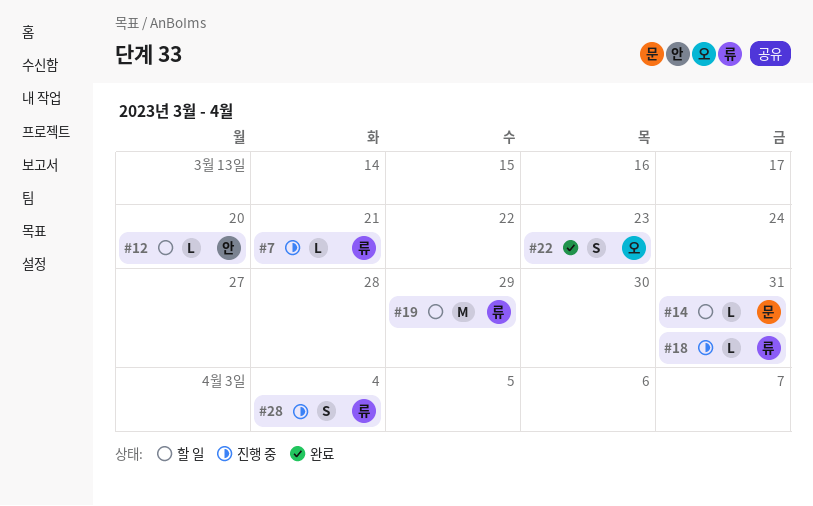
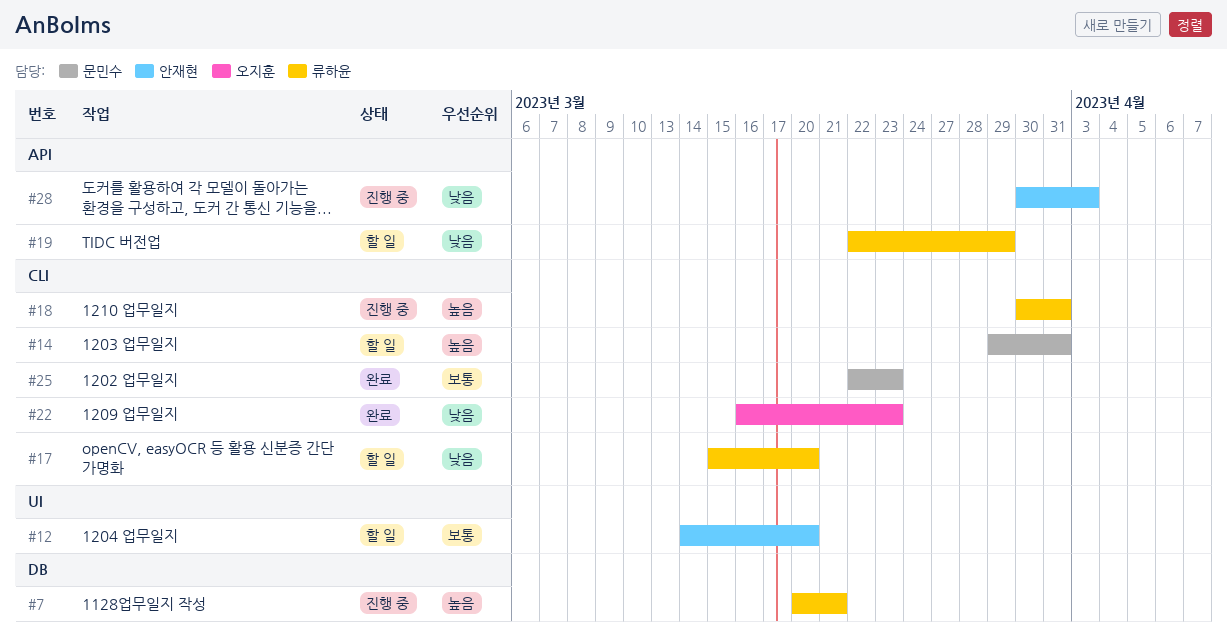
#17: none -> present
#25: none -> present
#28, owner: 류하윤 -> 안재현
#28, due: Apr 4 -> Apr 3

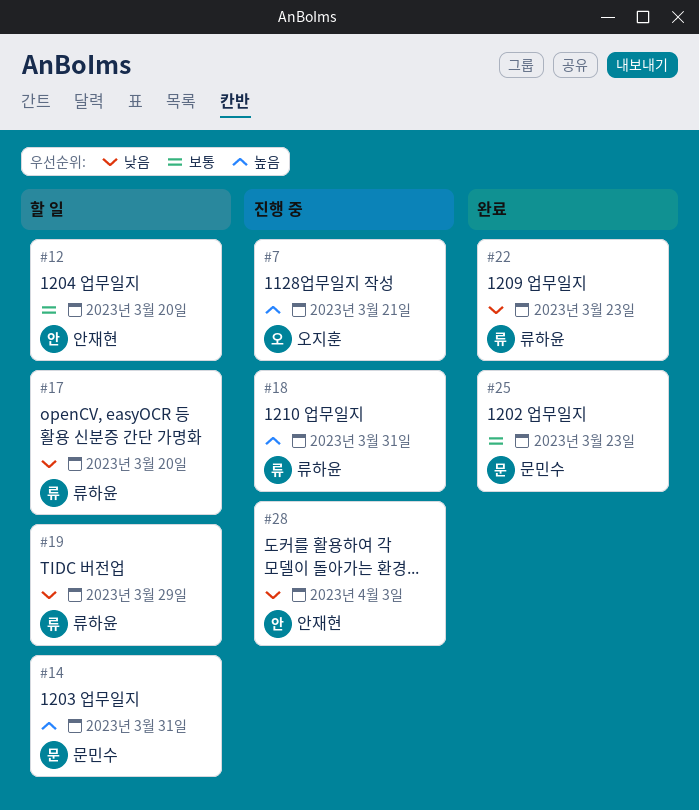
#7, owner: 류하윤 -> 오지훈
#22, owner: 오지훈 -> 류하윤

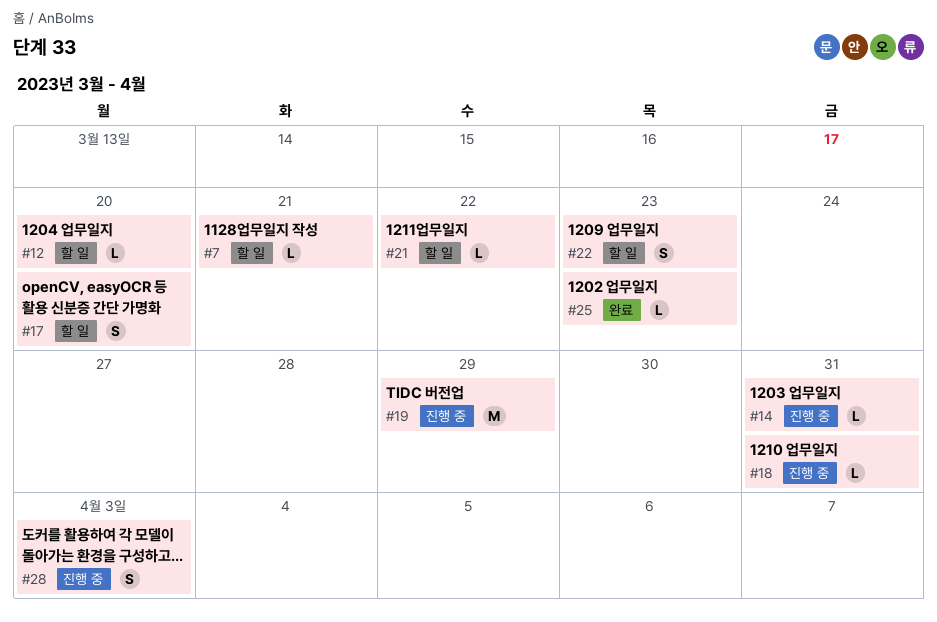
#7, status: 진행 중 -> 할 일
#14, status: 할 일 -> 진행 중
#19, status: 할 일 -> 진행 중
#21: none -> present
#22, status: 완료 -> 할 일

